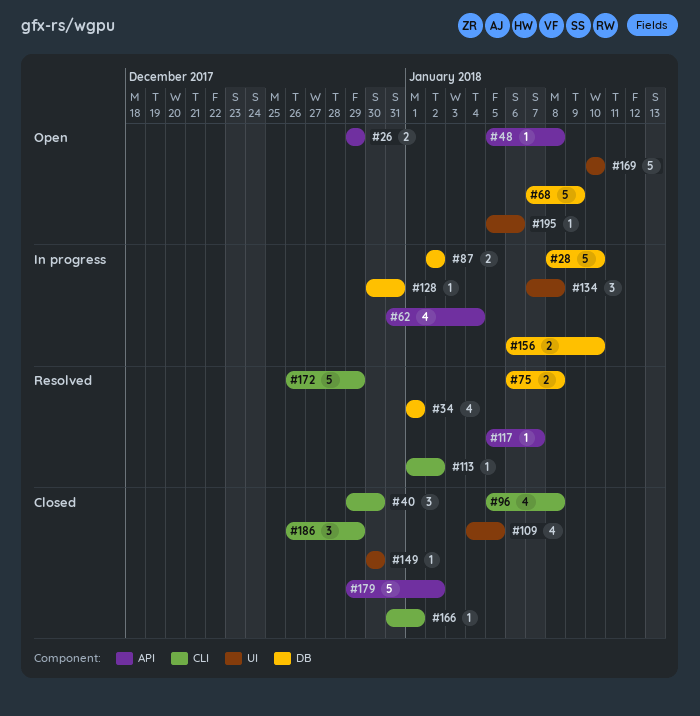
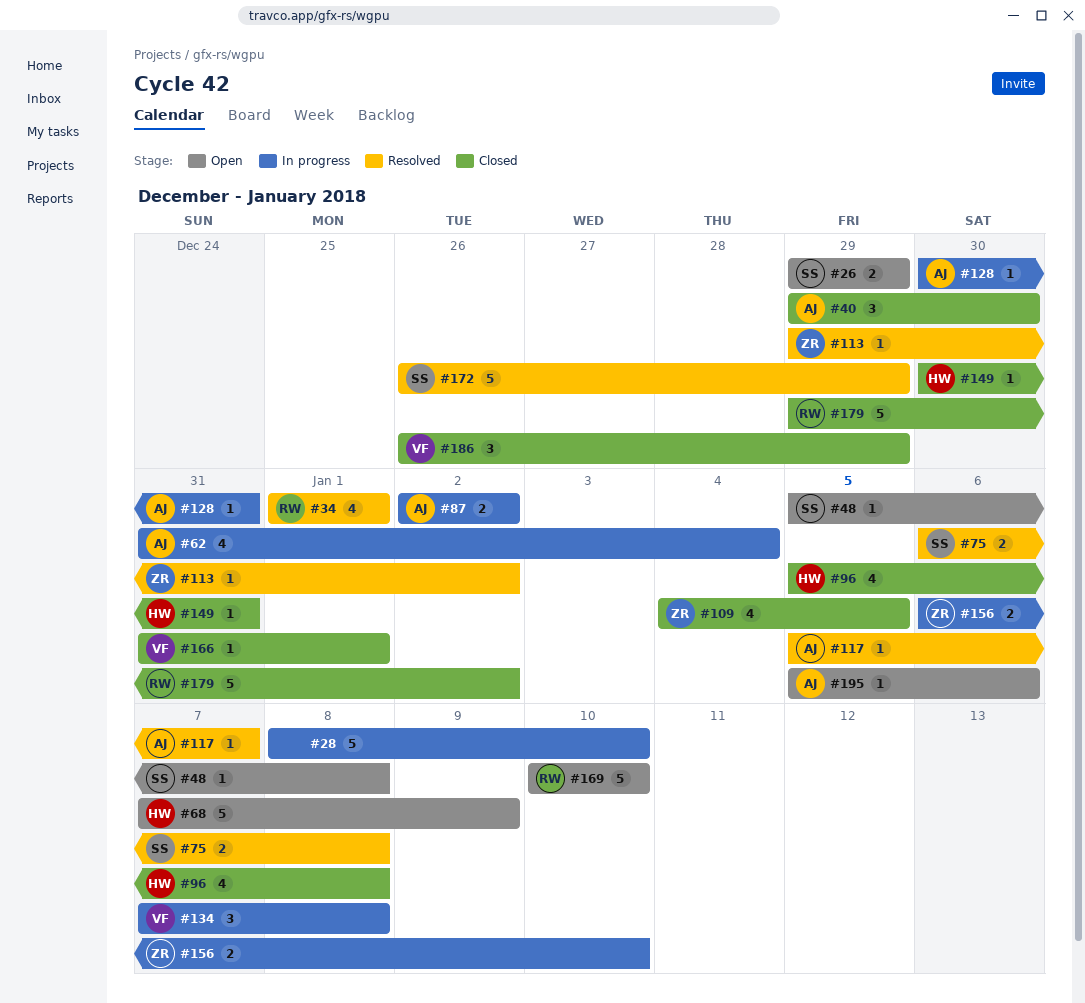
#113, start: Jan 1 -> Dec 29
#149, due: Dec 30 -> Dec 31

